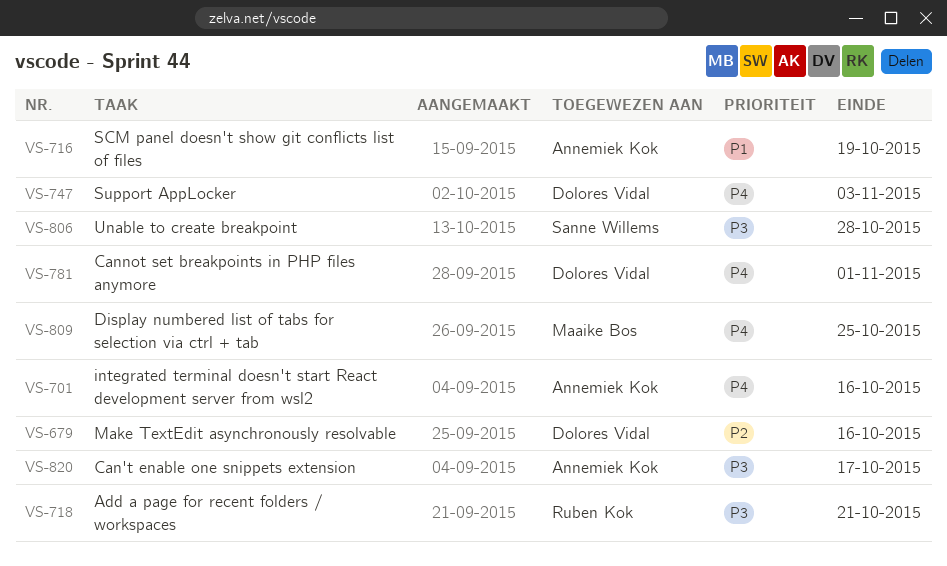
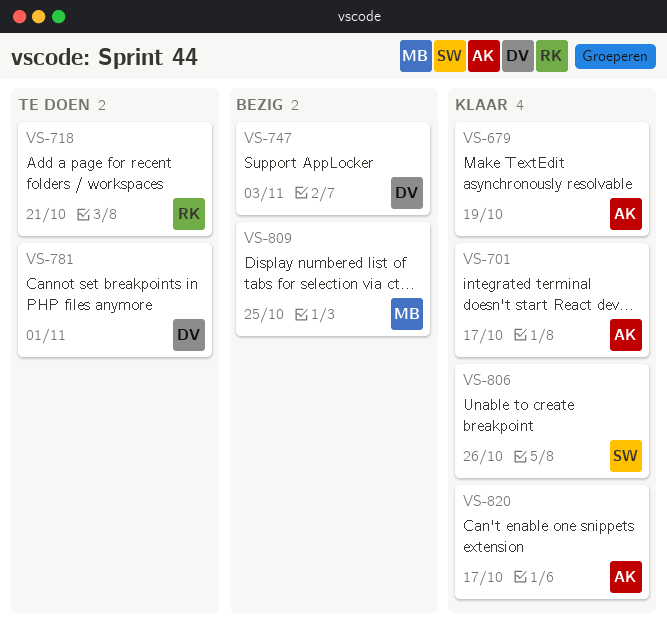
VS-679, owner: Dolores Vidal -> Annemiek Kok
VS-679, due: Oct 16 -> Oct 19
VS-701, due: Oct 16 -> Oct 17
VS-716: present -> none
VS-806, due: Oct 28 -> Oct 26

